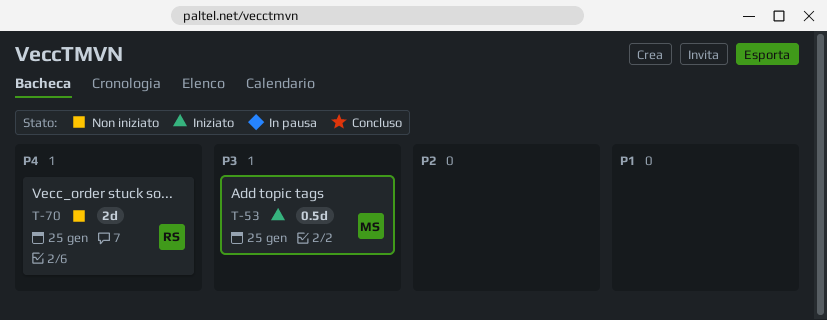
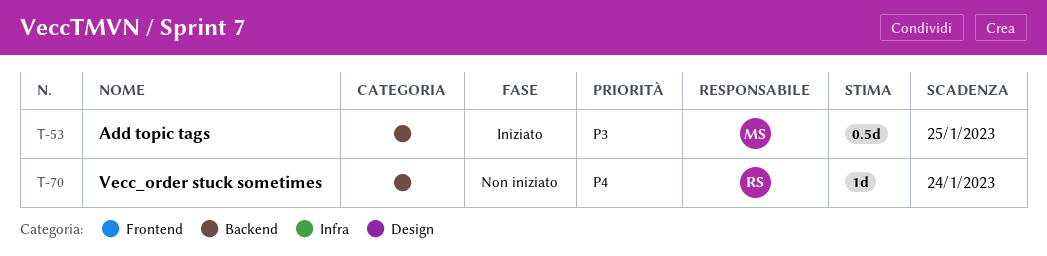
T-70, estimate: 2d -> 1d
T-70, due: Jan 25 -> Jan 24

